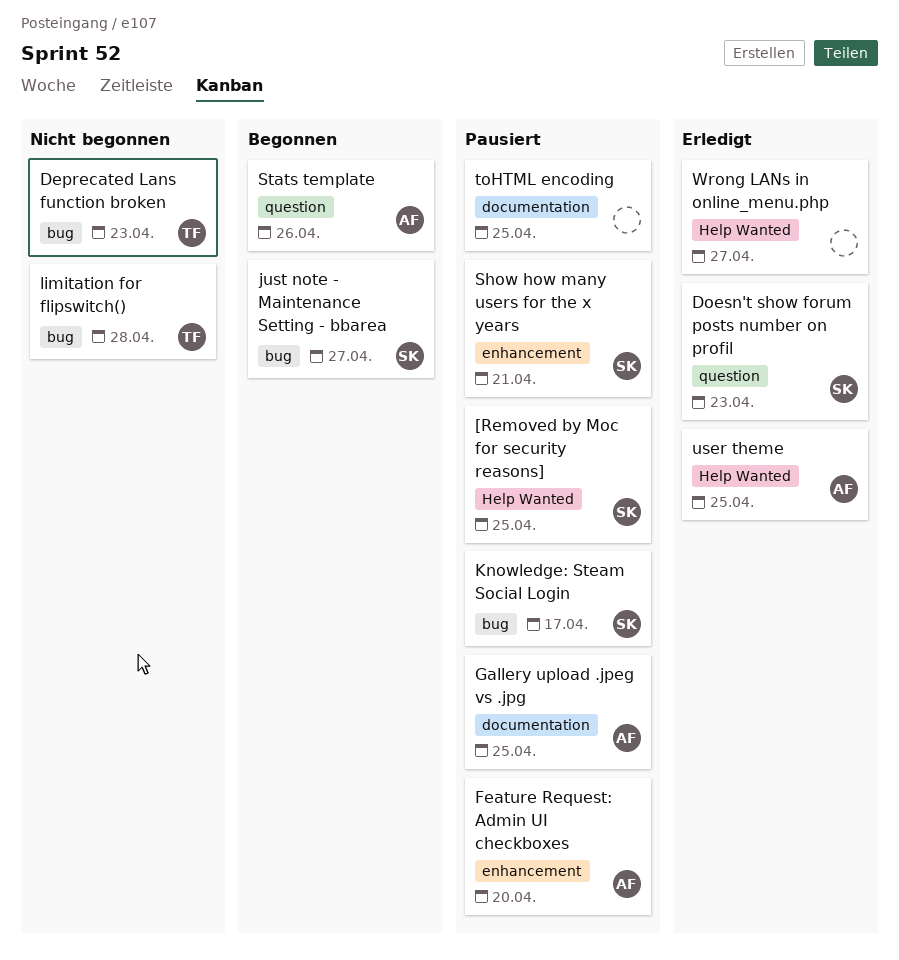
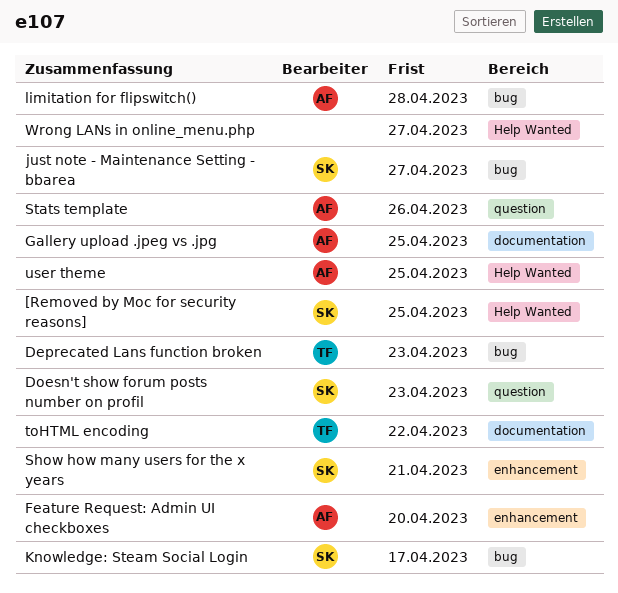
limitation for flipswitch(), owner: TF -> AF
toHTML encoding, owner: none -> TF
toHTML encoding, due: Apr 25 -> Apr 22

